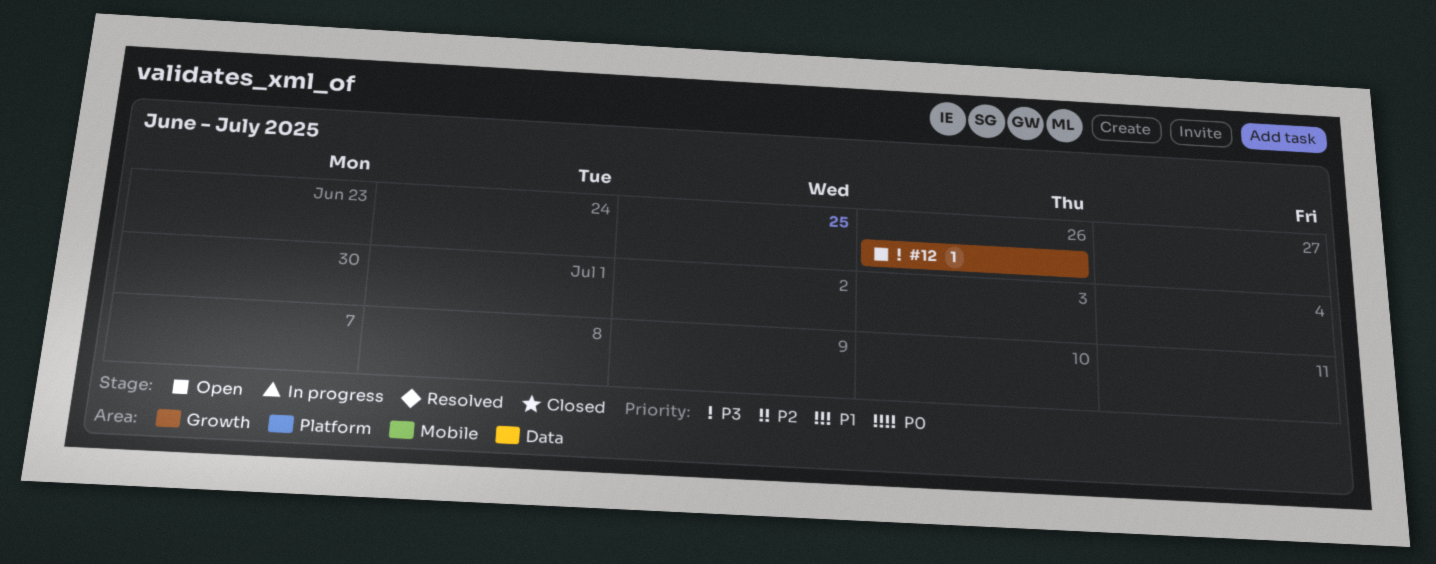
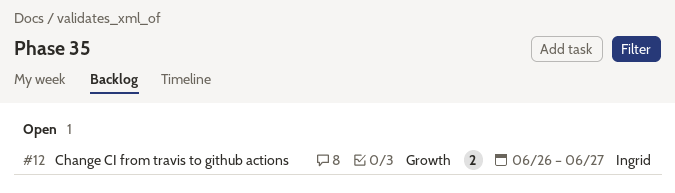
#12, estimate: 1 -> 2
#12, due: Jun 26 -> Jun 27

